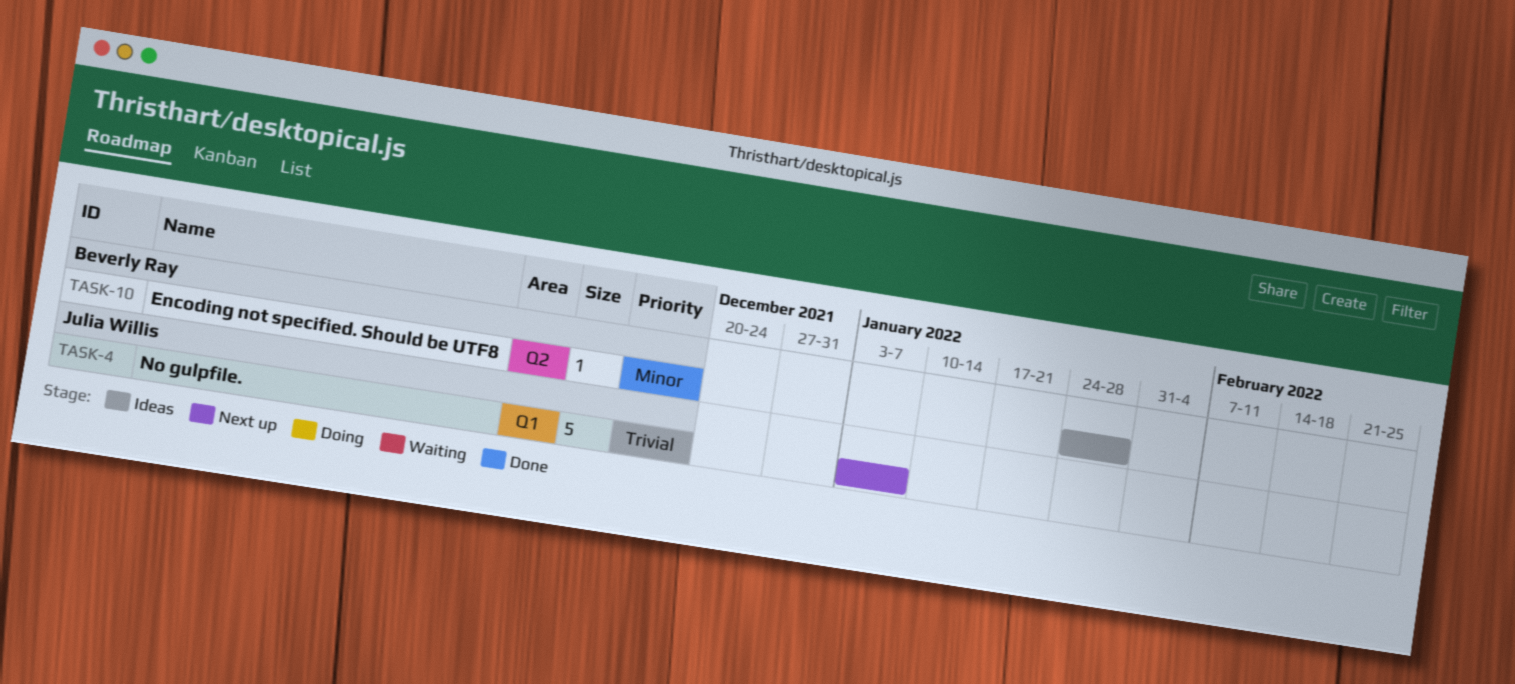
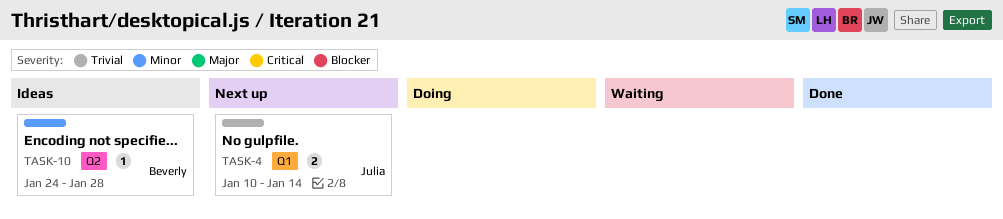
TASK-4, estimate: 5 -> 2
TASK-4, start: Jan 3 -> Jan 10
TASK-4, due: Jan 7 -> Jan 14

